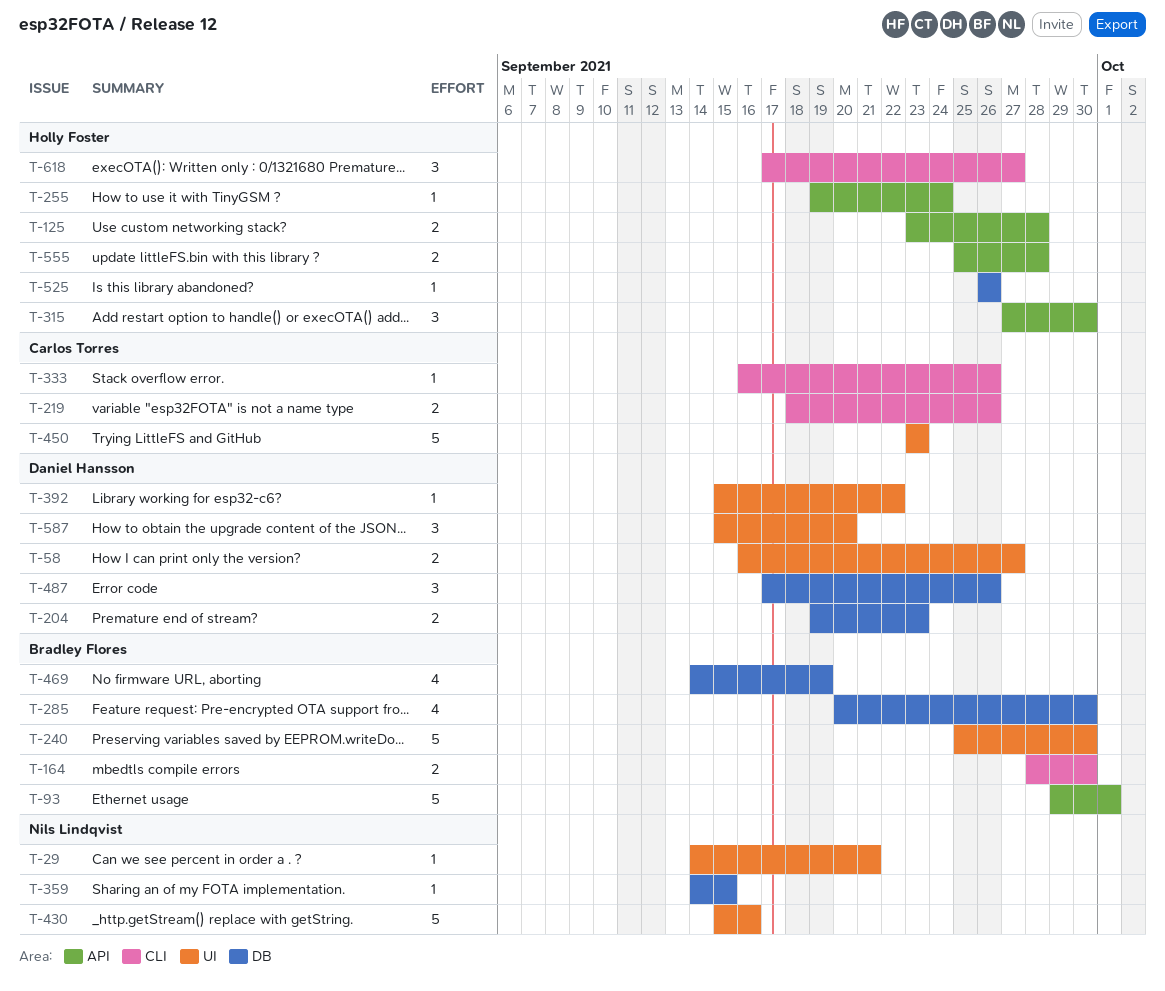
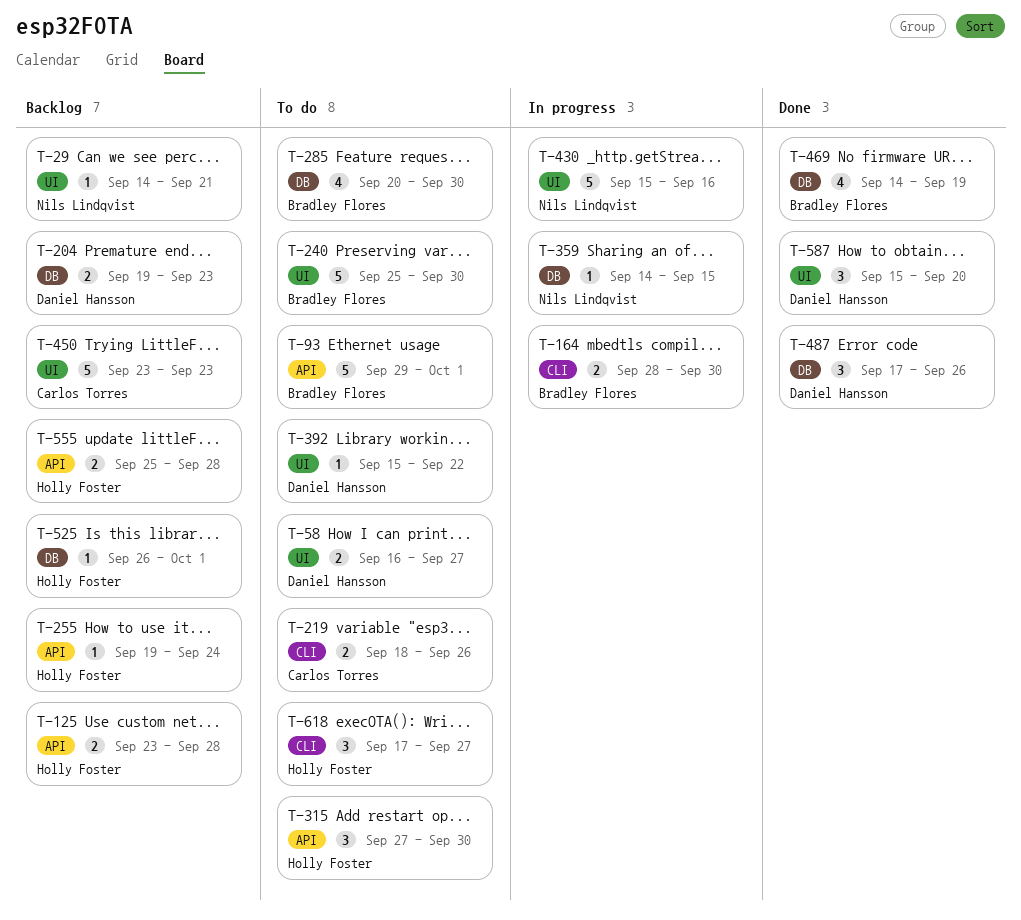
T-333: present -> none
T-525, due: Sep 26 -> Oct 1

